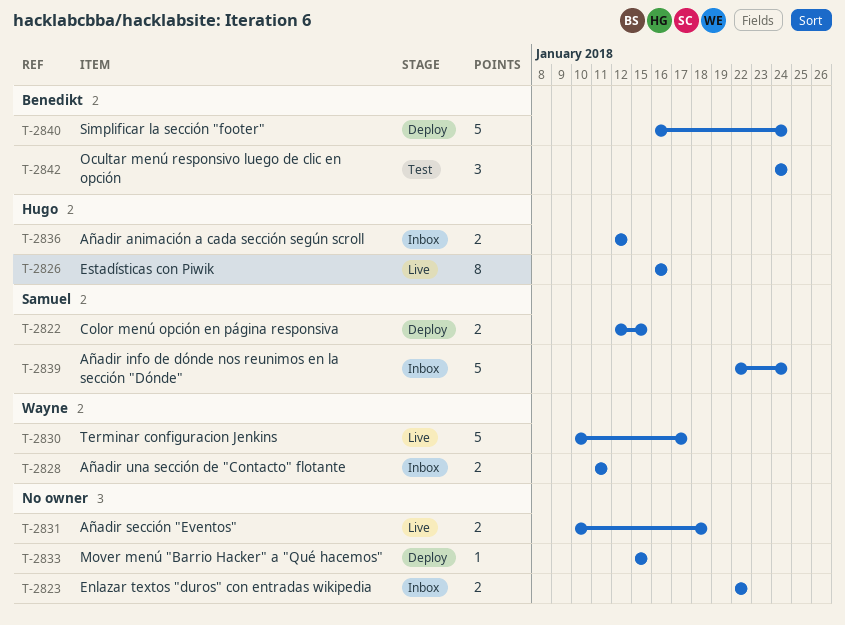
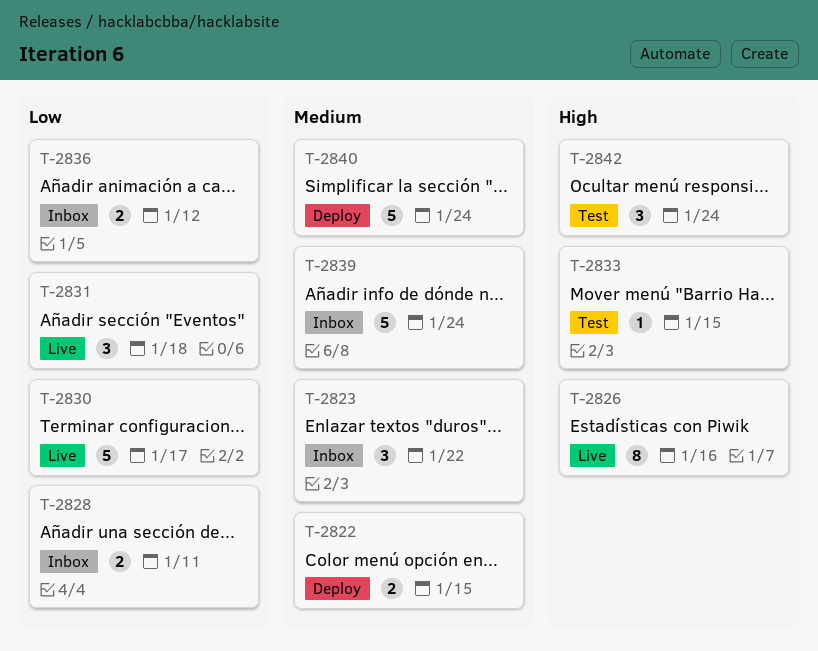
T-2823, estimate: 2 -> 3
T-2831, estimate: 2 -> 3
T-2833, status: Deploy -> Test

